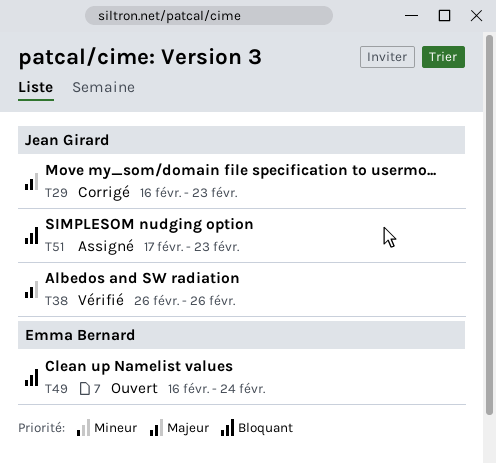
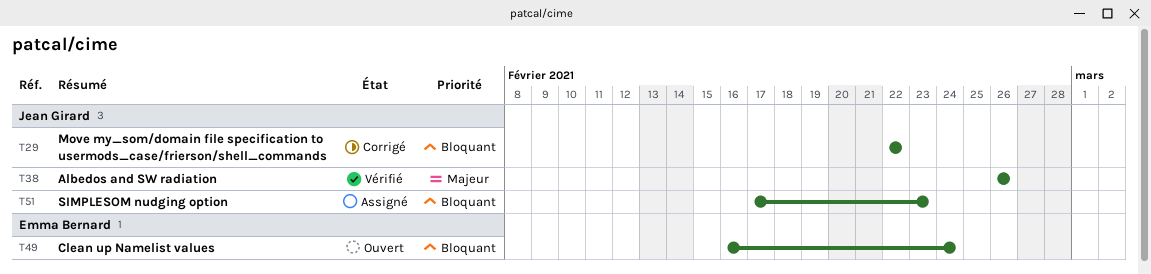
T29, priority: Majeur -> Bloquant
T29, start: Feb 16 -> Feb 22
T29, due: Feb 23 -> Feb 22

